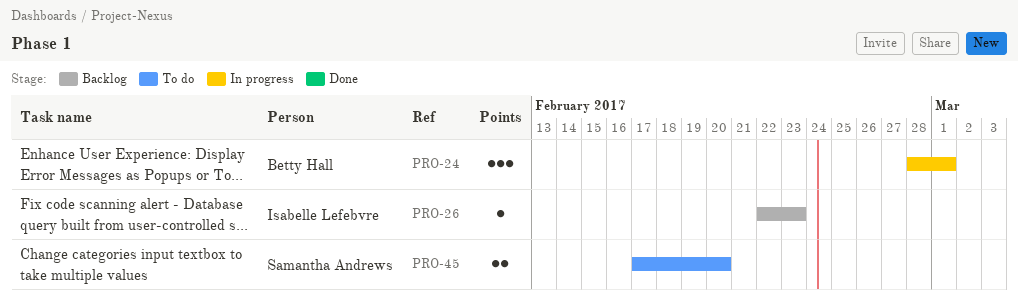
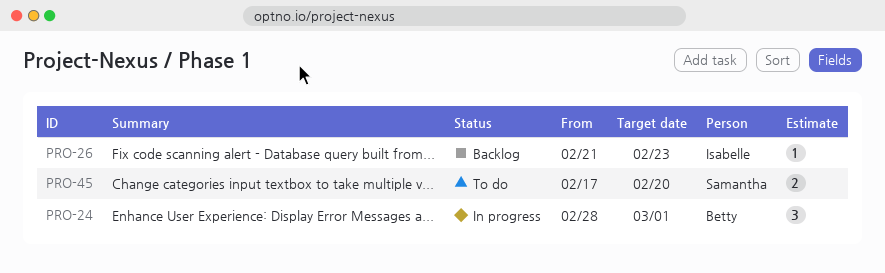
PRO-26, start: Feb 22 -> Feb 21

